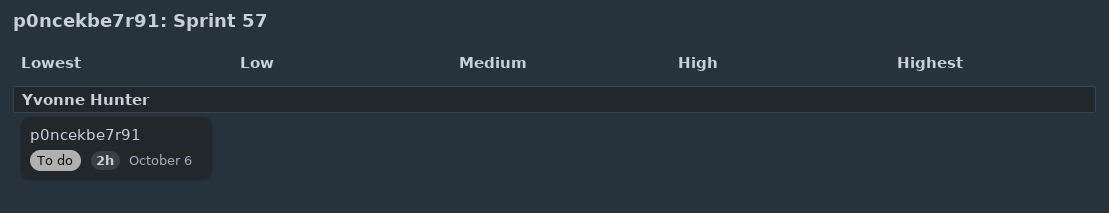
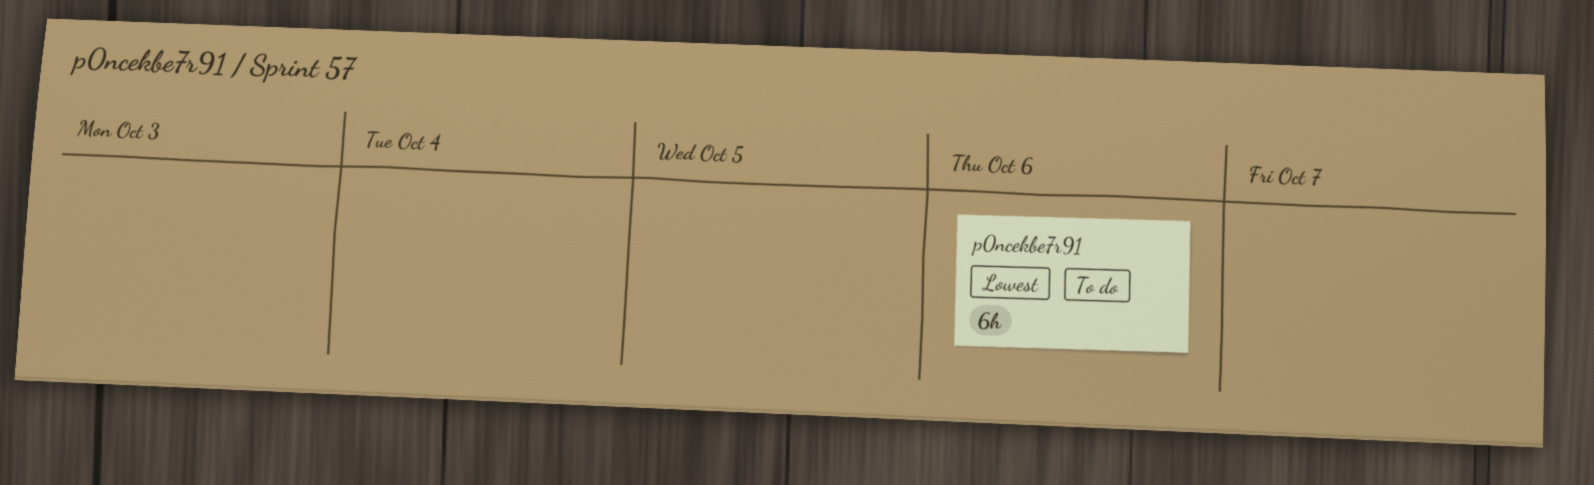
p0ncekbe7r91, estimate: 2h -> 6h

